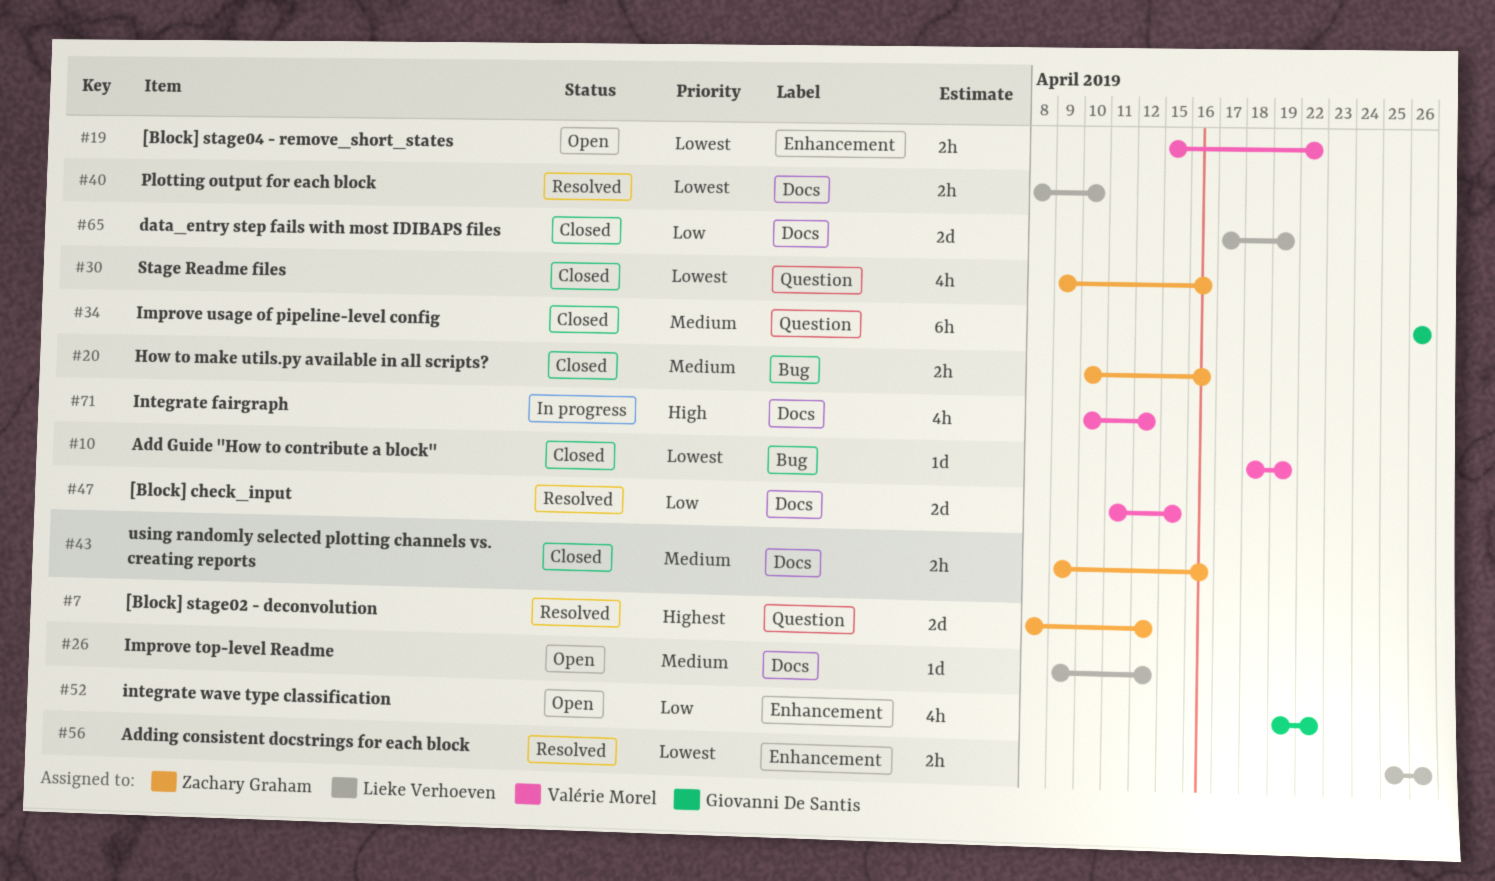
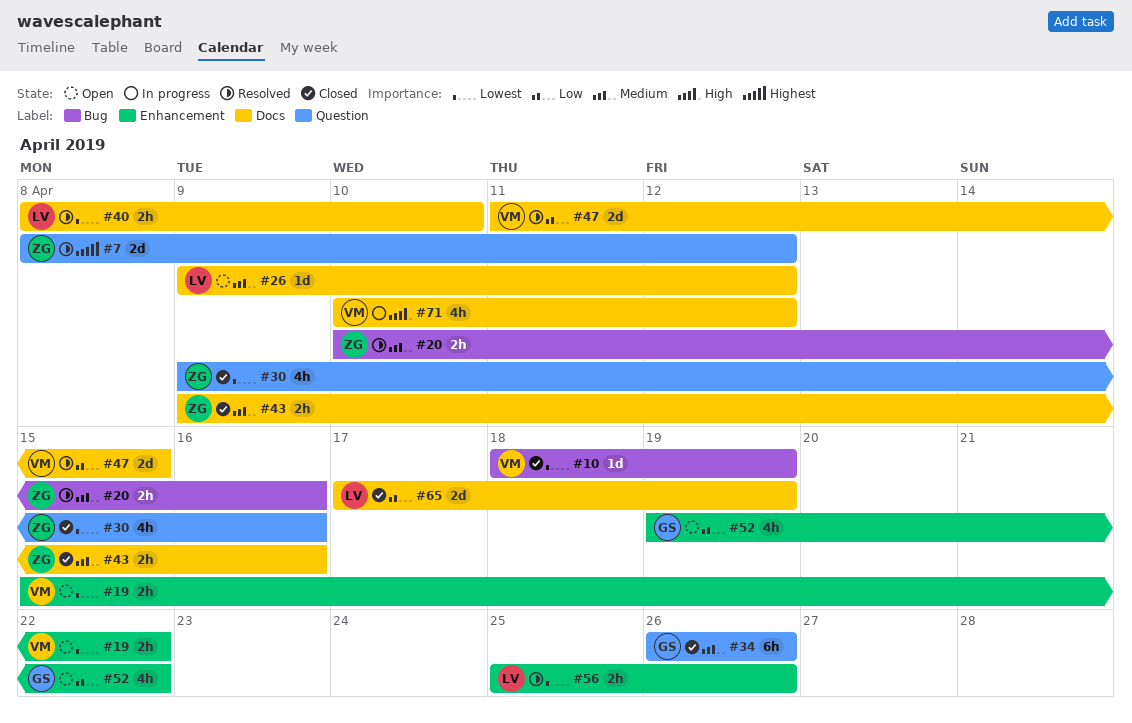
#20, status: Closed -> Resolved

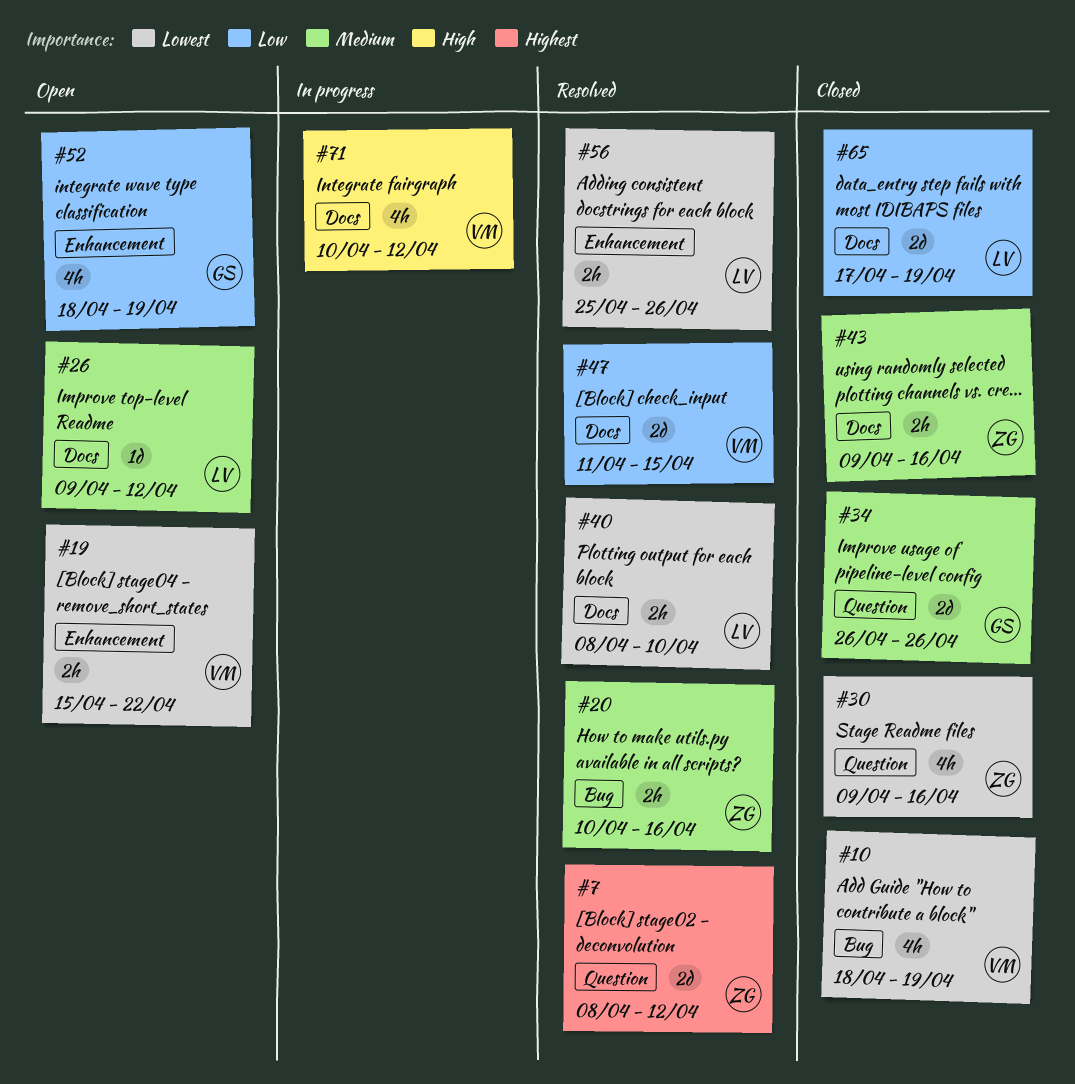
#10, estimate: 1d -> 4h
#34, estimate: 6h -> 2d
#52, start: Apr 19 -> Apr 18
#52, due: Apr 22 -> Apr 19

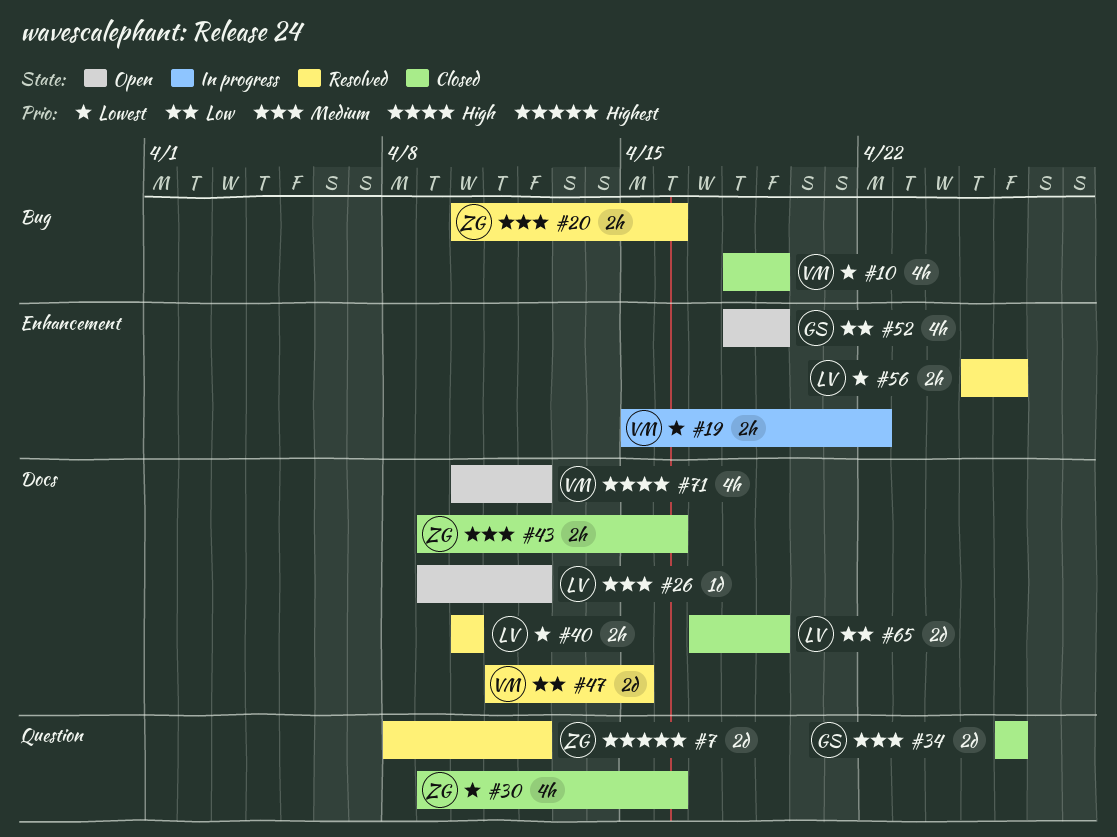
#19, status: Open -> In progress
#40, start: Apr 8 -> Apr 10
#71, status: In progress -> Open

